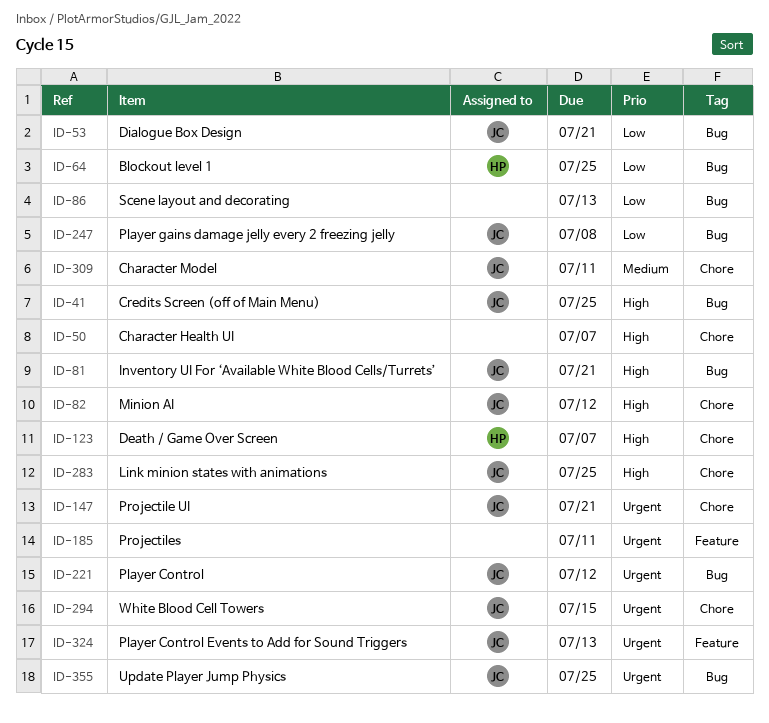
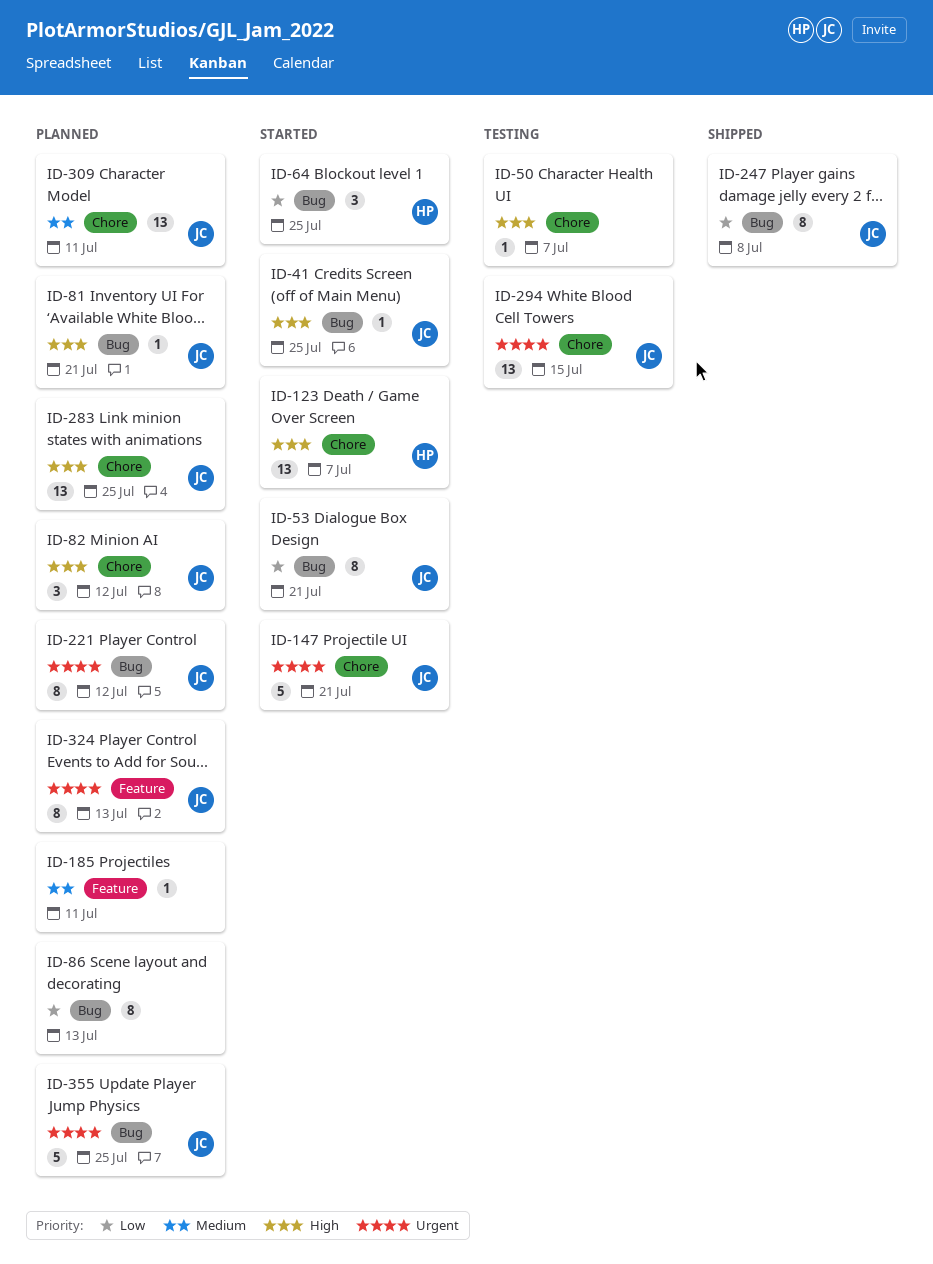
ID-185, priority: Urgent -> Medium

